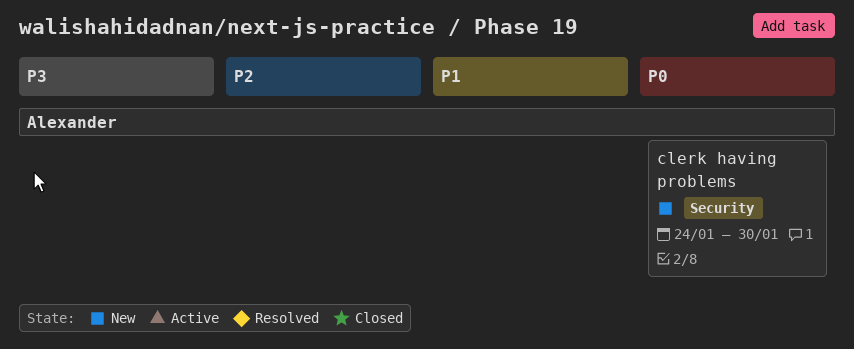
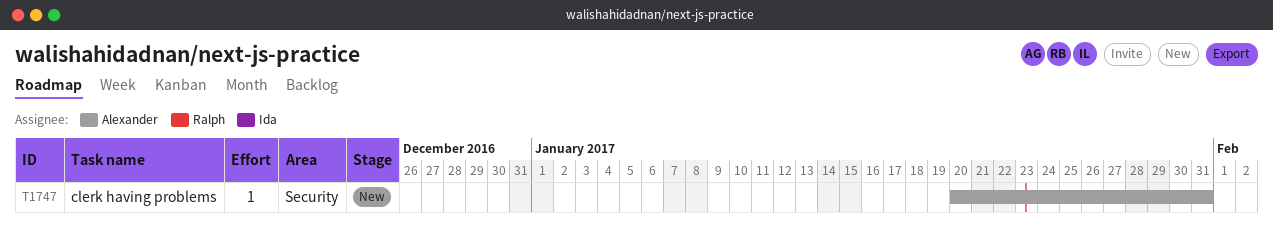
clerk having problems, start: Jan 24 -> Jan 20
clerk having problems, due: Jan 30 -> Jan 31

